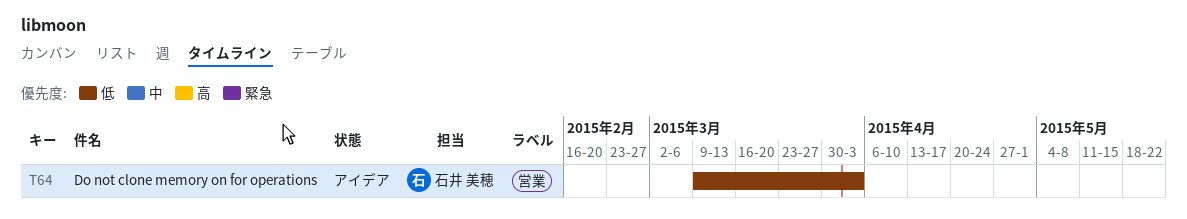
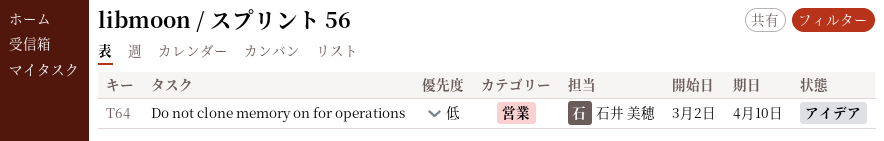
T64, start: Mar 9 -> Mar 2
T64, due: Apr 3 -> Apr 10

